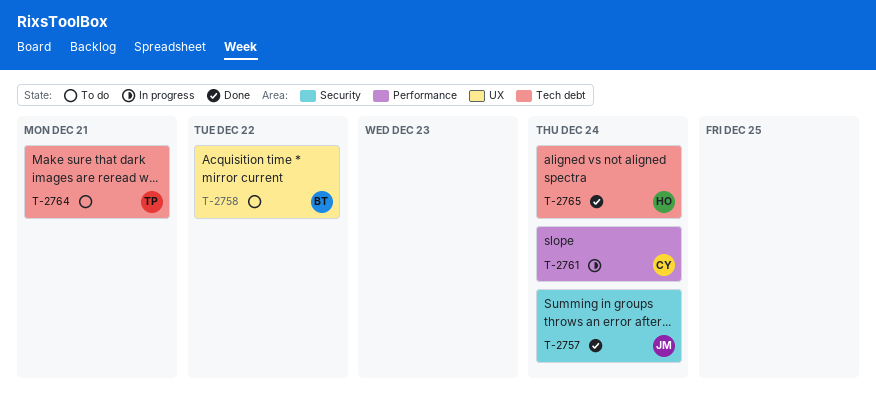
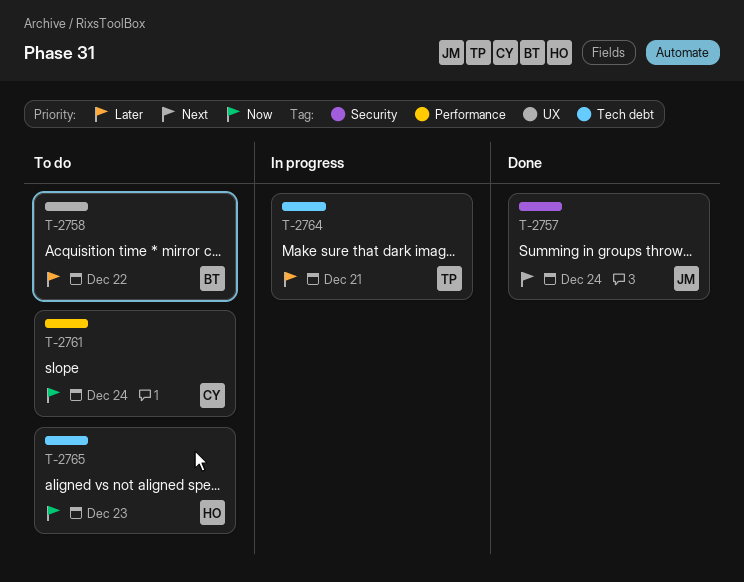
T-2761, status: In progress -> To do
T-2764, status: To do -> In progress
T-2765, status: Done -> To do
T-2765, due: Dec 24 -> Dec 23

